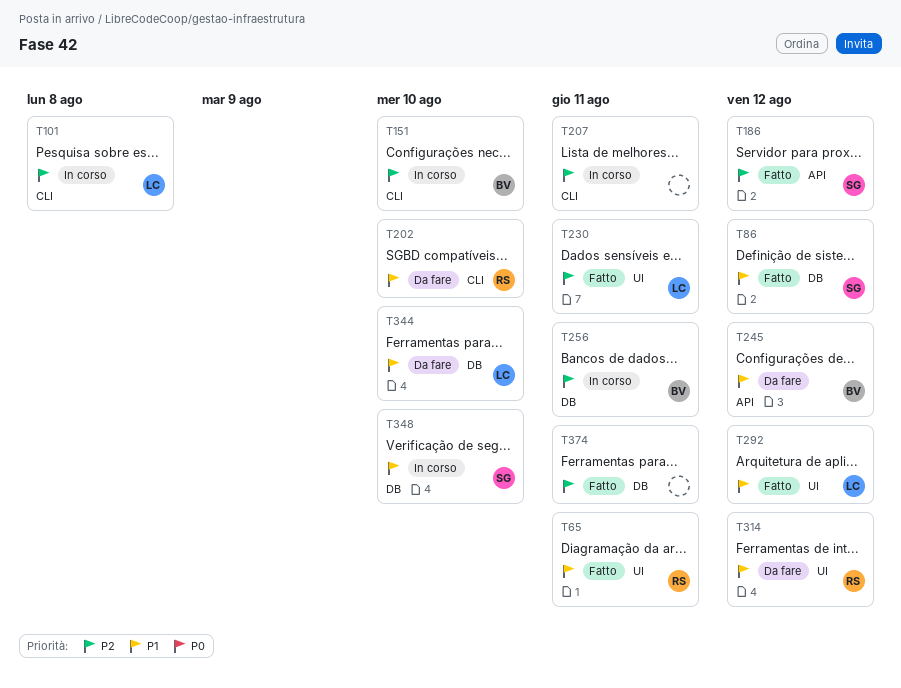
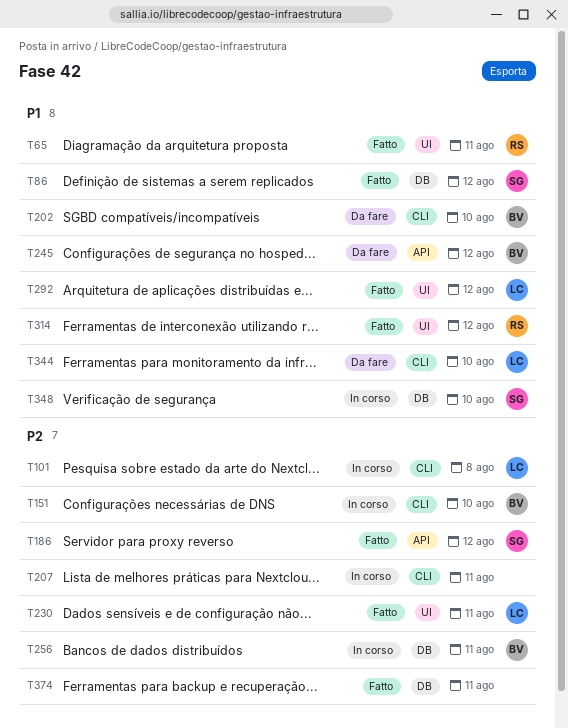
T202, owner: RS -> BV
T314, status: Da fare -> Fatto
T344, label: DB -> CLI

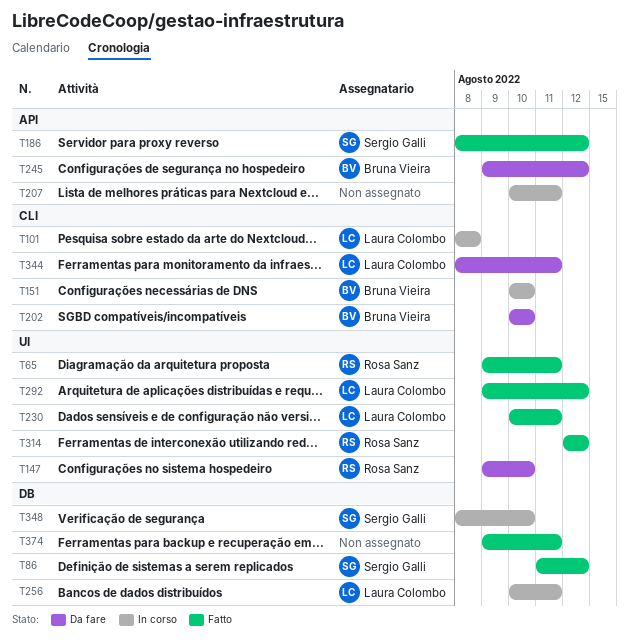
T147: none -> present
T207, label: CLI -> API
T256, owner: Bruna Vieira -> Laura Colombo
T344, due: Aug 10 -> Aug 11

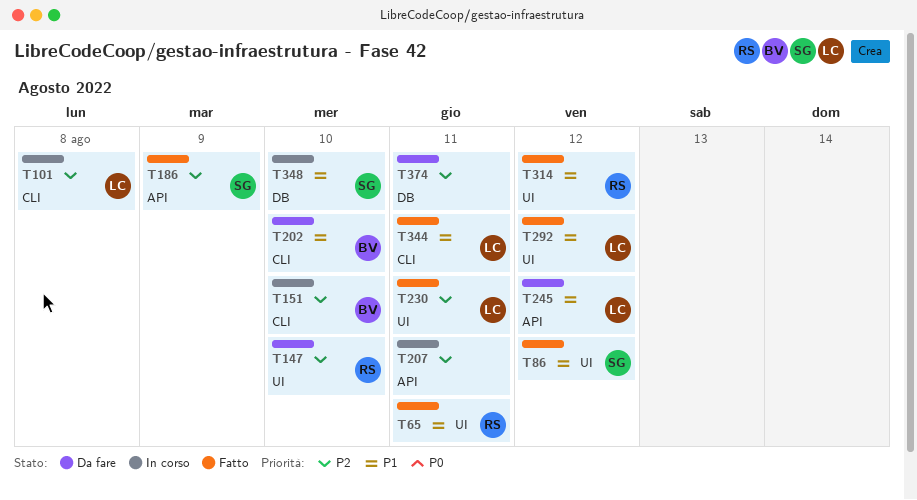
T86, label: DB -> UI
T186, due: Aug 12 -> Aug 9
T245, owner: Bruna Vieira -> Laura Colombo
T256: present -> none
T344, status: Da fare -> Fatto
T374, status: Fatto -> Da fare

